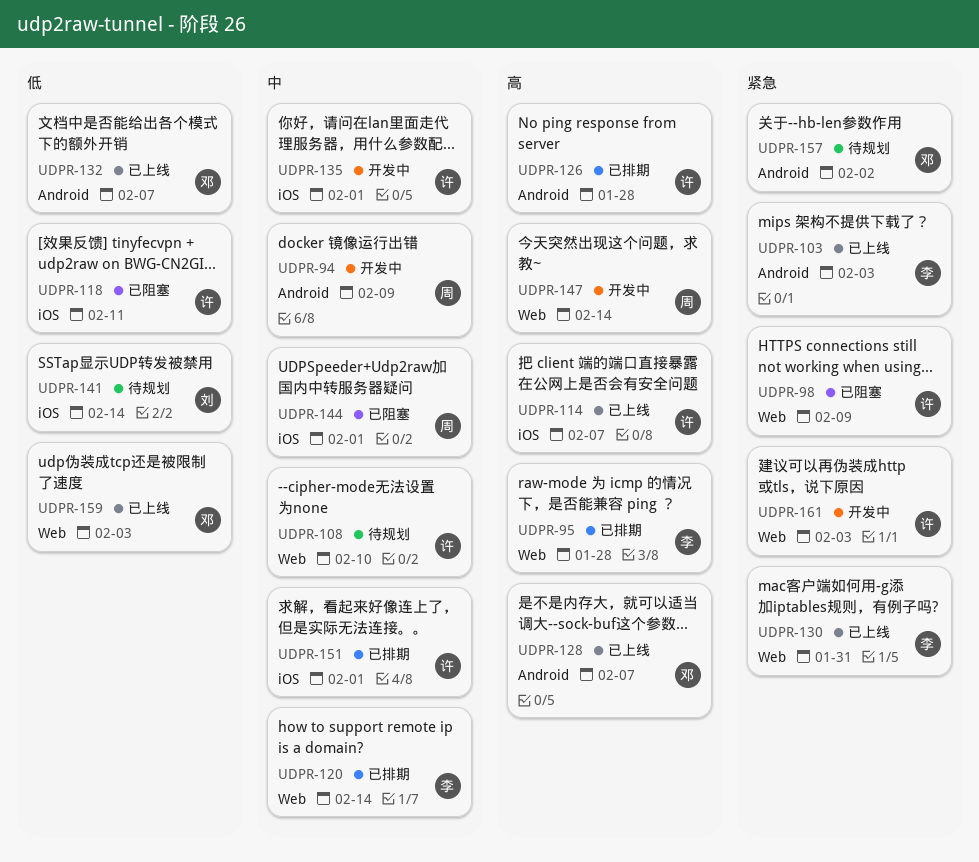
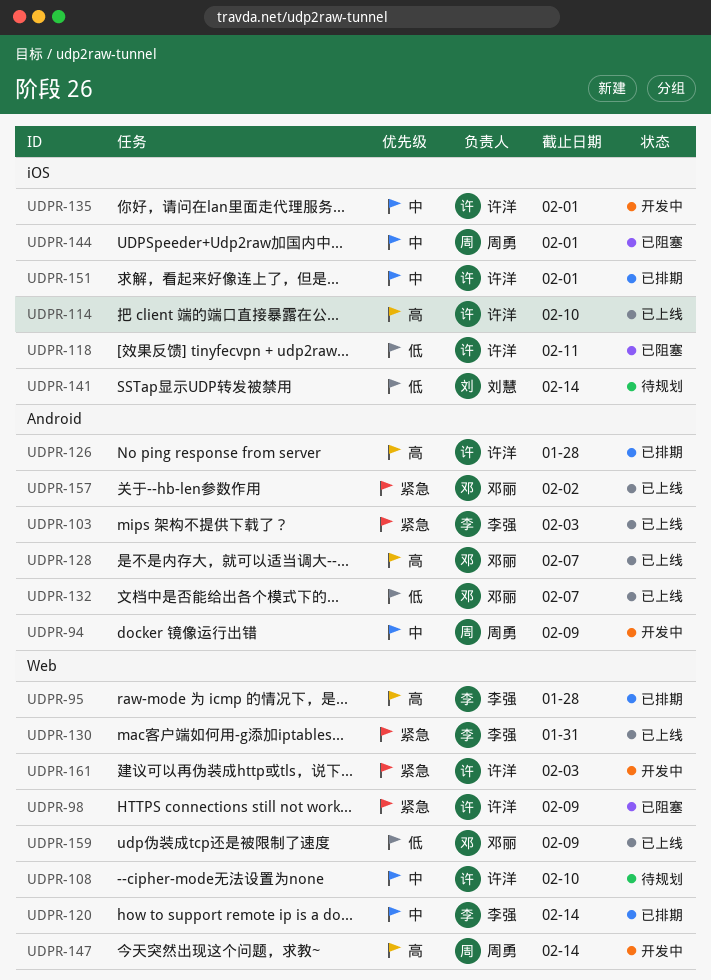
UDPR-114, due: Feb 7 -> Feb 10
UDPR-157, status: 待规划 -> 已上线
UDPR-159, due: Feb 3 -> Feb 9

